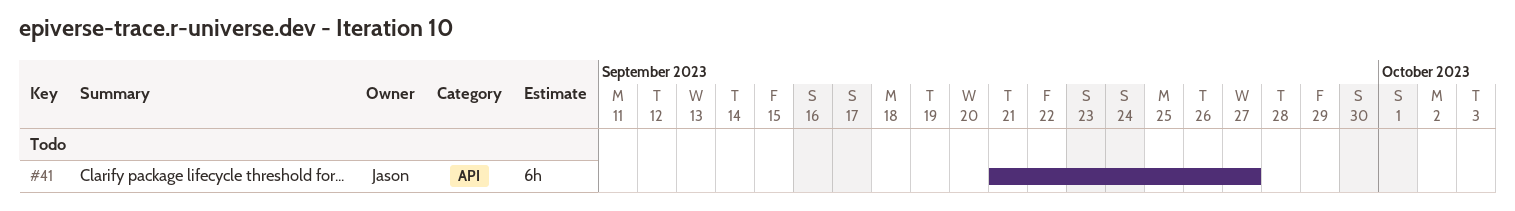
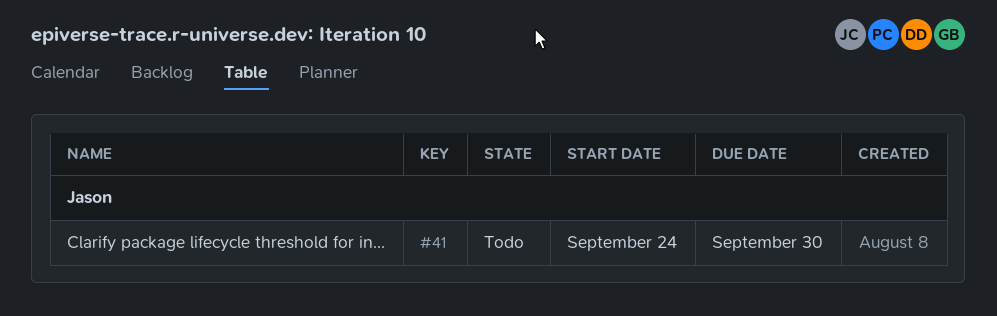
#41, start: Sep 21 -> Sep 24
#41, due: Sep 27 -> Sep 30

